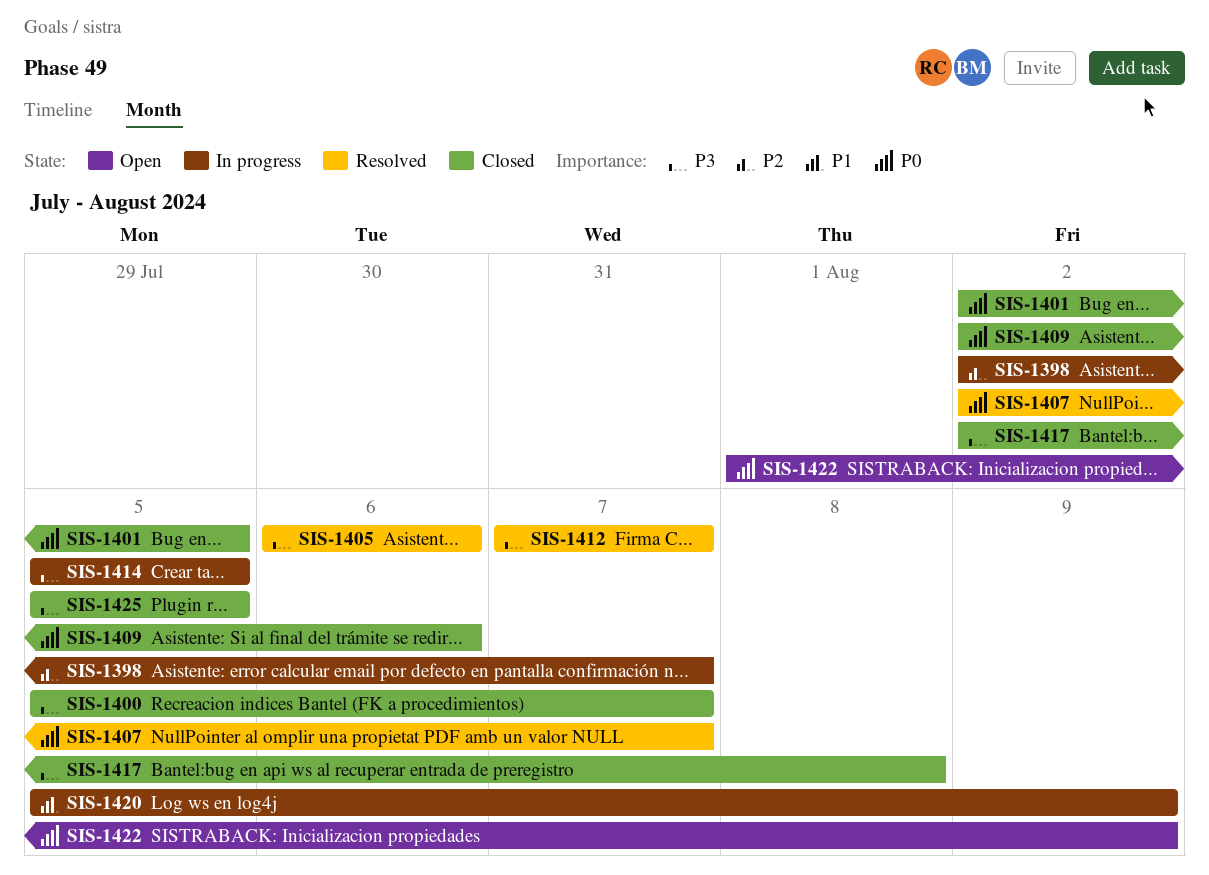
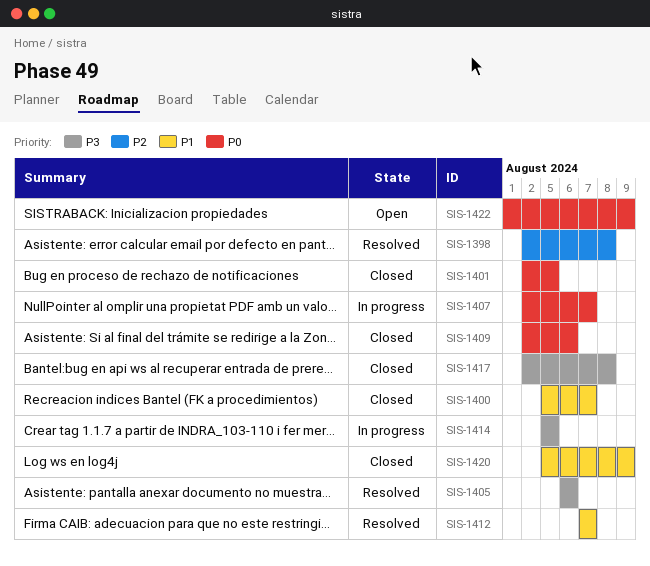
SIS-1398, status: In progress -> Resolved
SIS-1398, due: Aug 7 -> Aug 8
SIS-1400, priority: P3 -> P1
SIS-1407, status: Resolved -> In progress
SIS-1412, priority: P3 -> P1
SIS-1420, status: In progress -> Closed
SIS-1425: present -> none

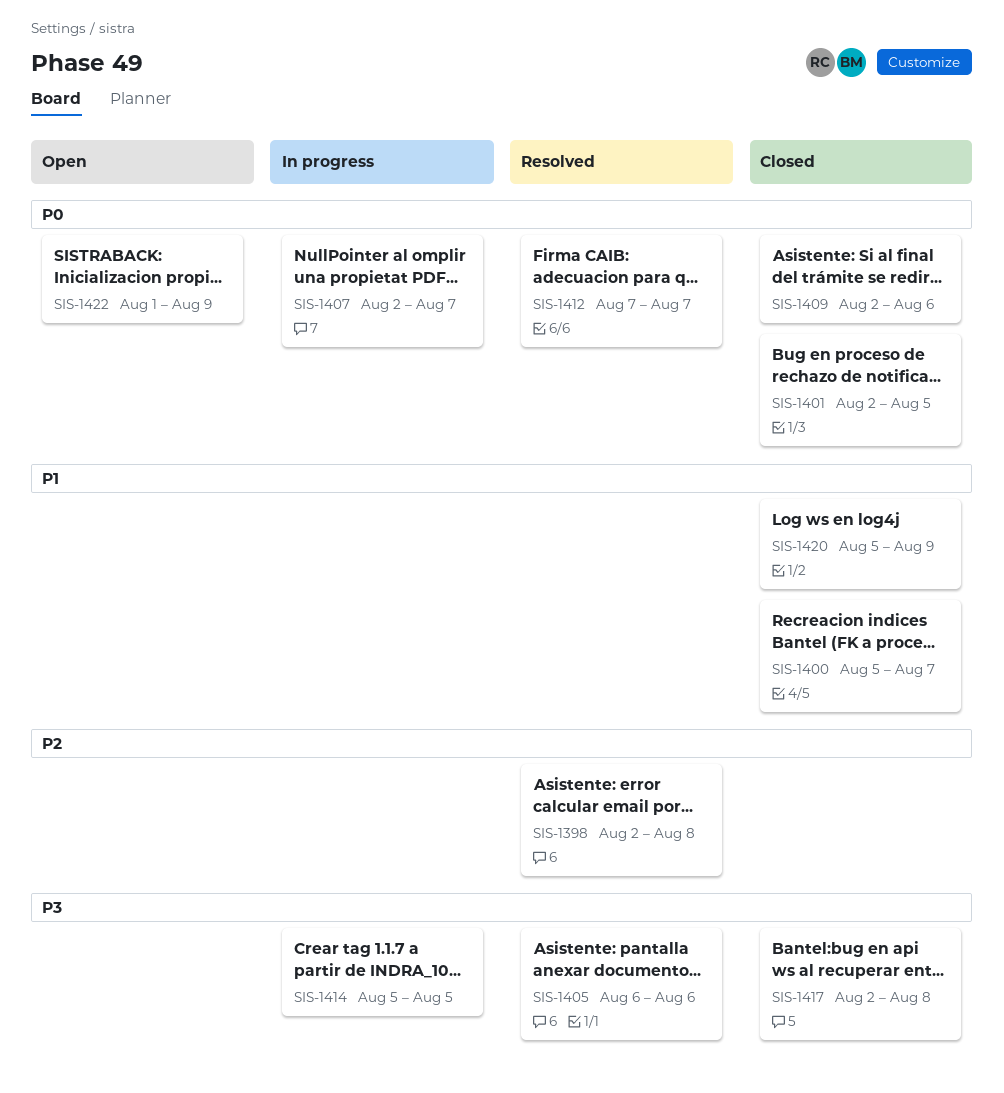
SIS-1412, priority: P1 -> P0

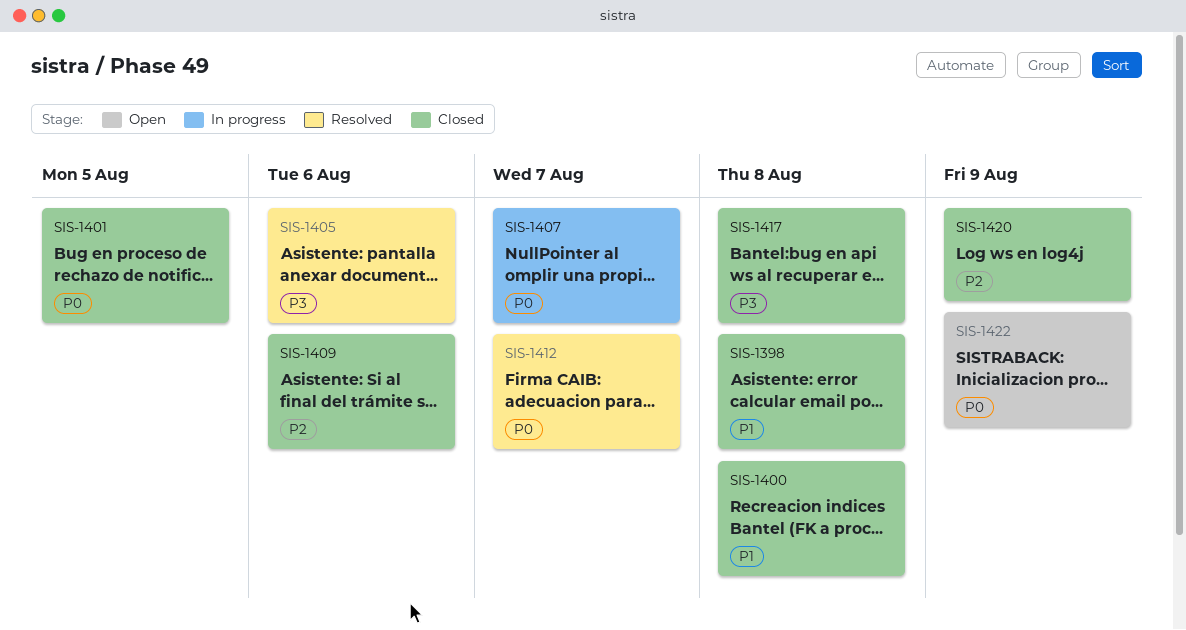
SIS-1398, status: Resolved -> Closed
SIS-1398, priority: P2 -> P1
SIS-1400, due: Aug 7 -> Aug 8
SIS-1409, priority: P0 -> P2
SIS-1414: present -> none
SIS-1420, priority: P1 -> P2

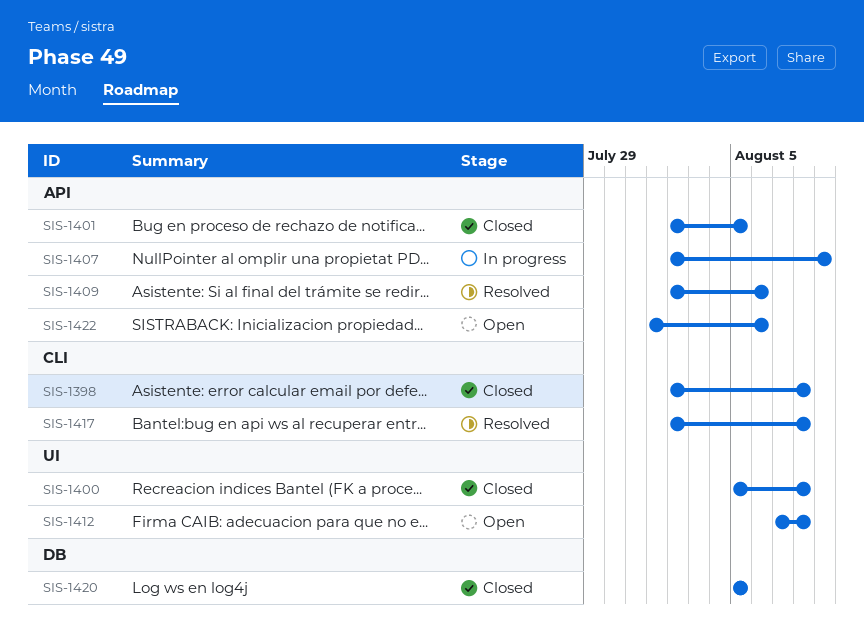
SIS-1405: present -> none
SIS-1407, due: Aug 7 -> Aug 9
SIS-1409, status: Closed -> Resolved
SIS-1412, status: Resolved -> Open
SIS-1412, due: Aug 7 -> Aug 8
SIS-1417, status: Closed -> Resolved
SIS-1420, due: Aug 9 -> Aug 5
SIS-1422, due: Aug 9 -> Aug 6

